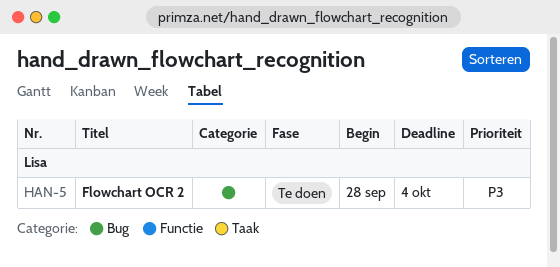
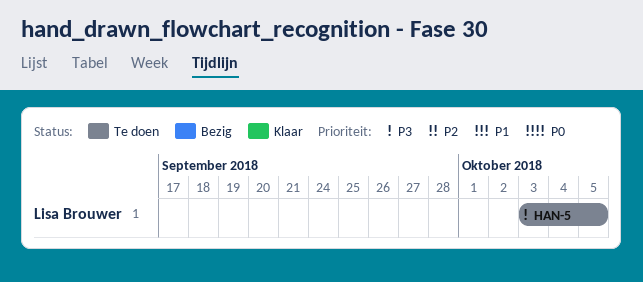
HAN-5, start: Sep 28 -> Oct 3
HAN-5, due: Oct 4 -> Oct 5

